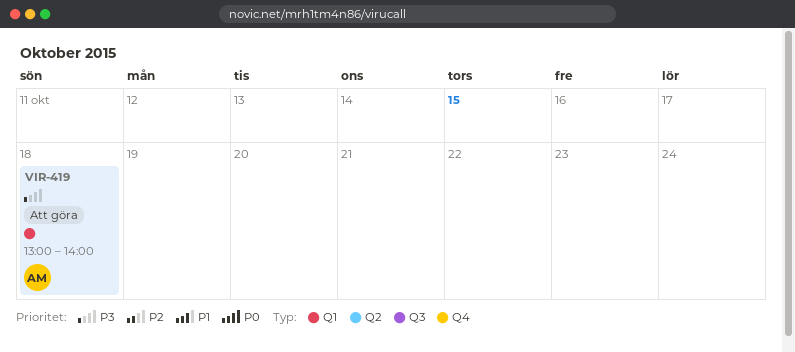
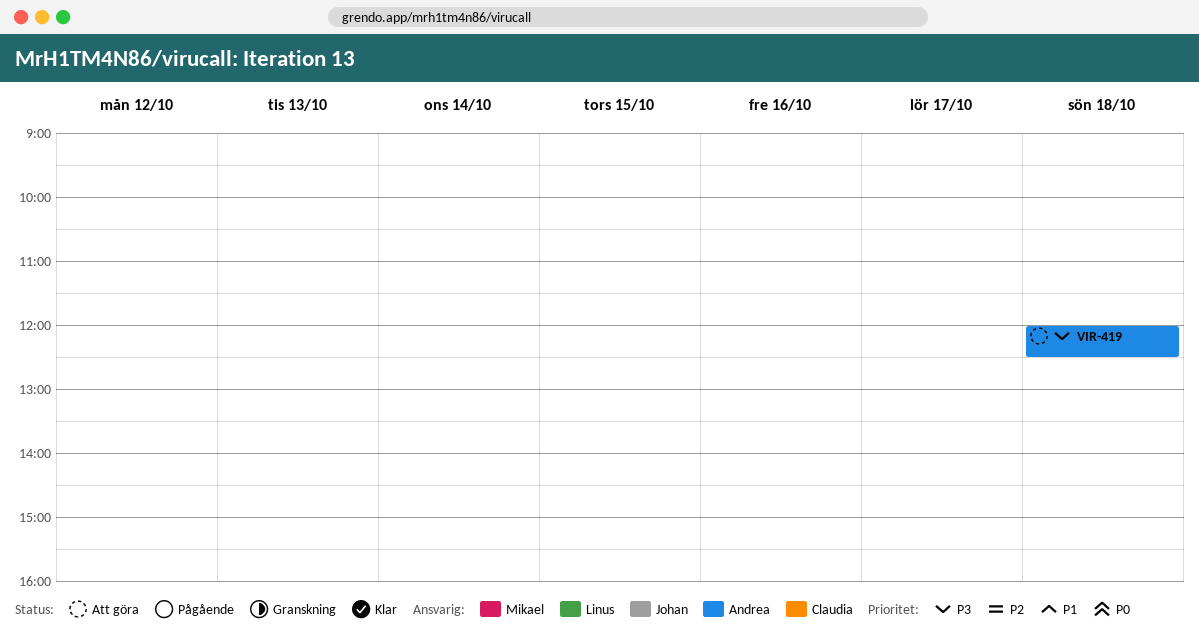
VIR-419, begins: 13:00 -> 12:00
VIR-419, ends: 14:00 -> 12:30

